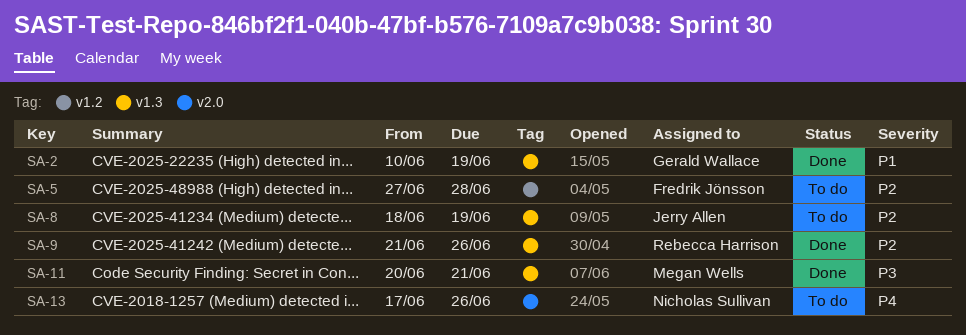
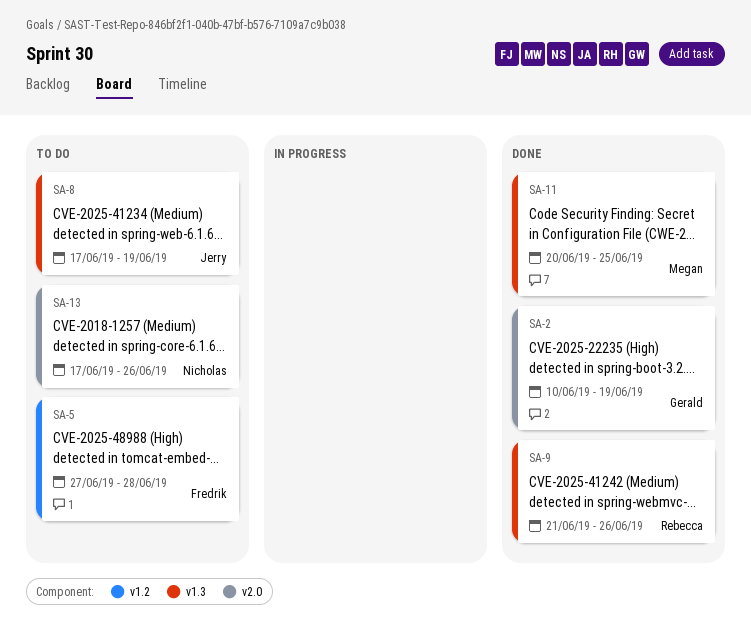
SA-2, label: v1.3 -> v2.0
SA-8, start: Jun 18 -> Jun 17
SA-11, due: Jun 21 -> Jun 25

